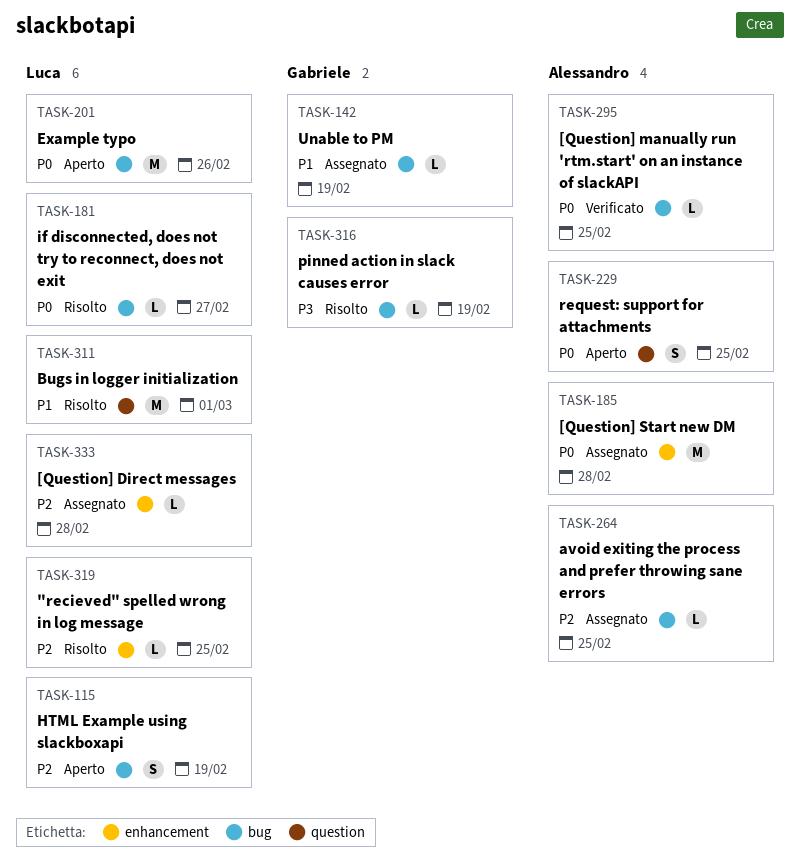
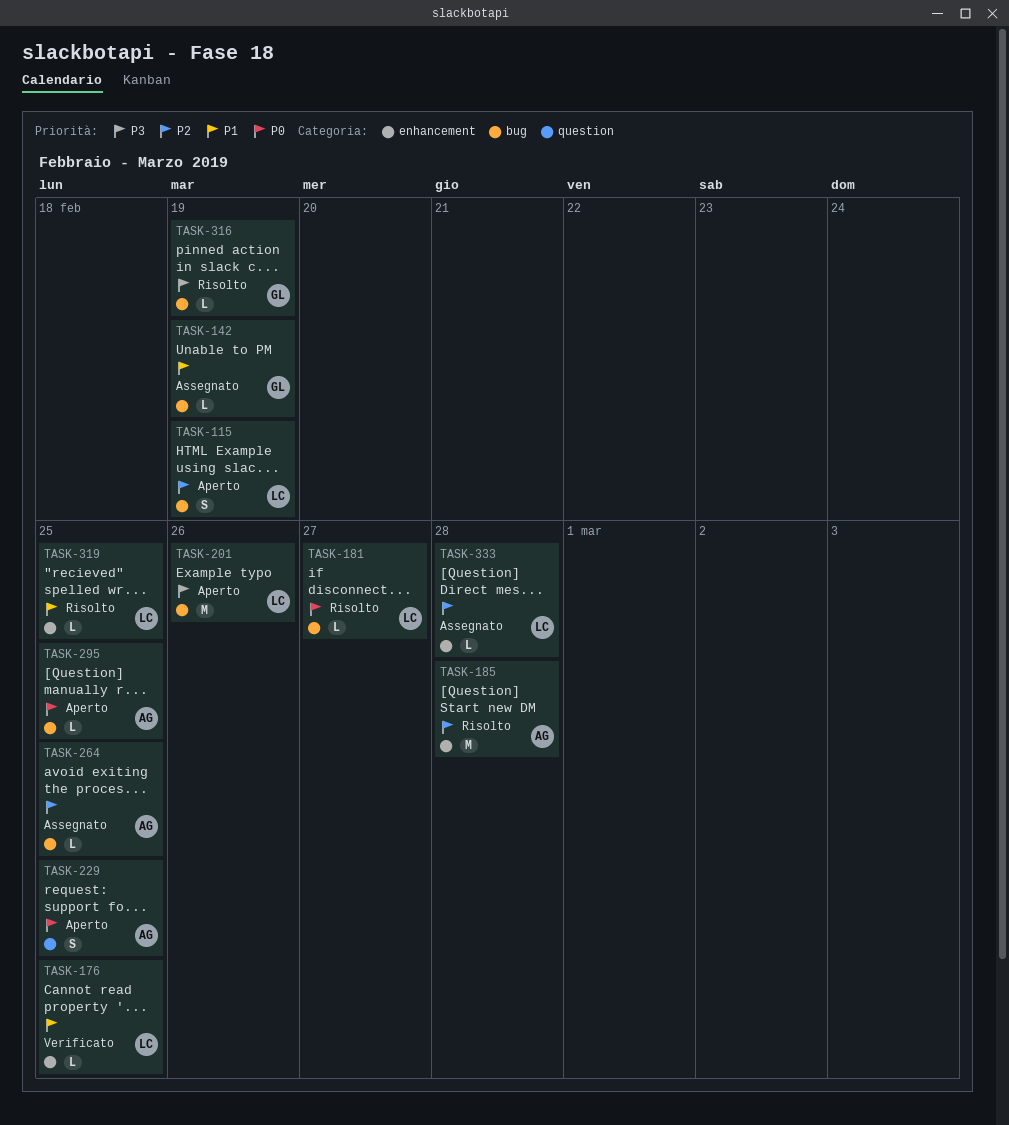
TASK-176: none -> present
TASK-185, status: Assegnato -> Risolto
TASK-185, priority: P0 -> P2
TASK-201, priority: P0 -> P3
TASK-295, status: Verificato -> Aperto
TASK-311: present -> none
TASK-319, priority: P2 -> P1

